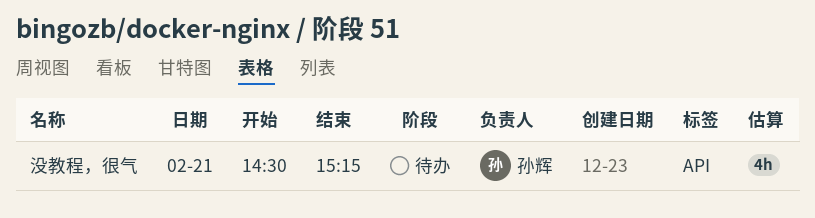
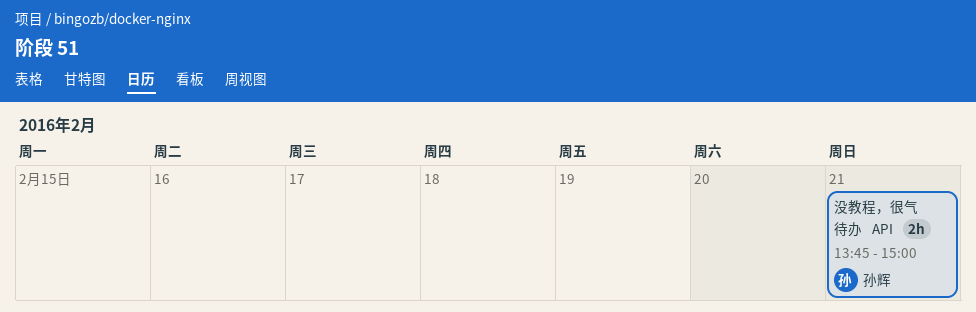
没教程，很气, estimate: 4h -> 2h
没教程，很气, begins: 14:30 -> 13:45
没教程，很气, ends: 15:15 -> 15:00

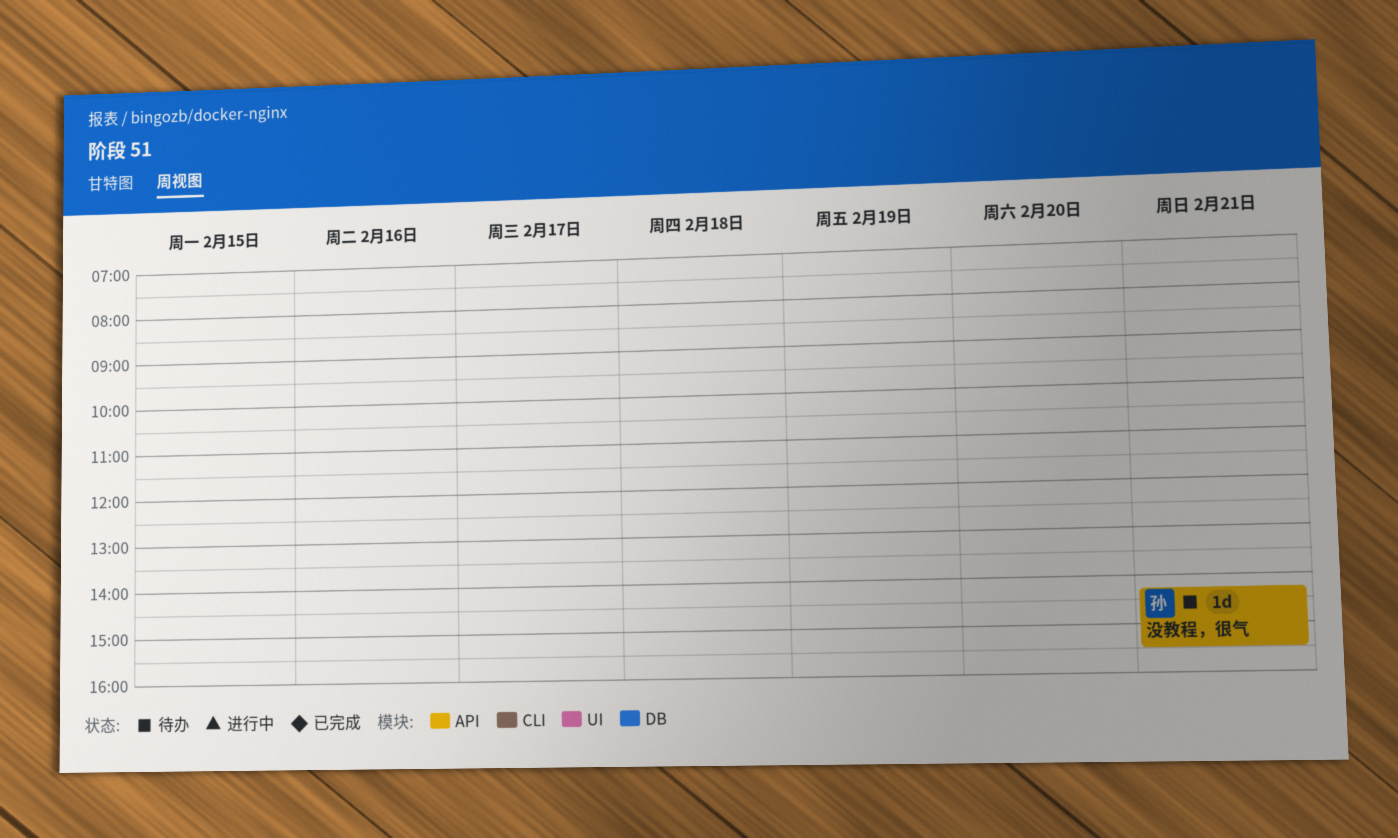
没教程，很气, estimate: 2h -> 1d
没教程，很气, begins: 13:45 -> 14:15
没教程，很气, ends: 15:00 -> 15:30

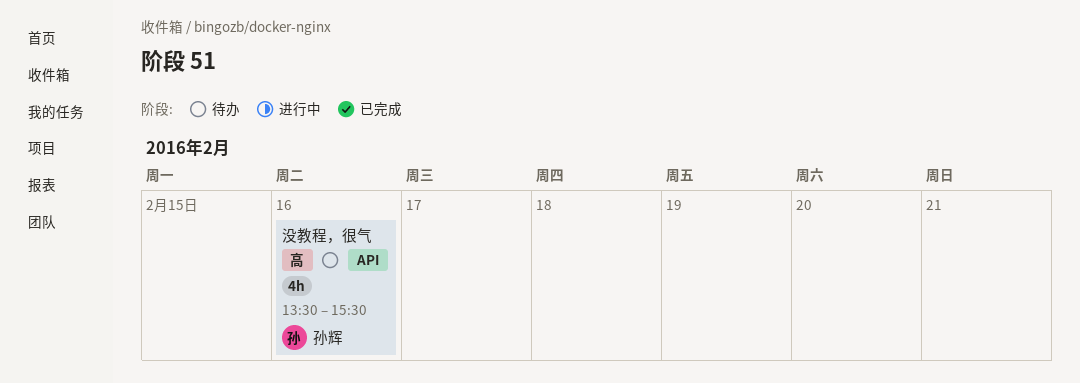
没教程，很气, estimate: 1d -> 4h
没教程，很气, day: Feb 21 -> Feb 16
没教程，很气, begins: 14:15 -> 13:30

